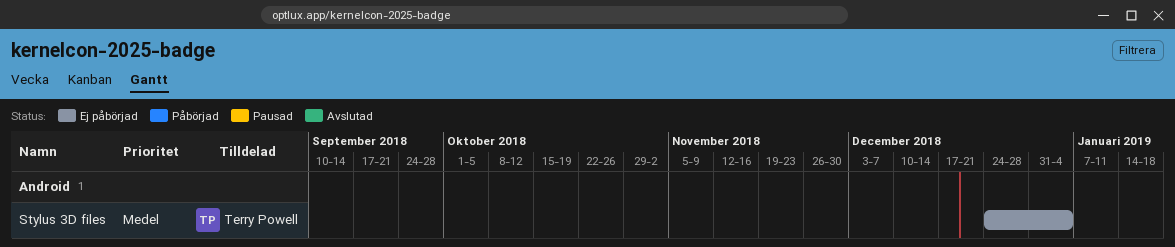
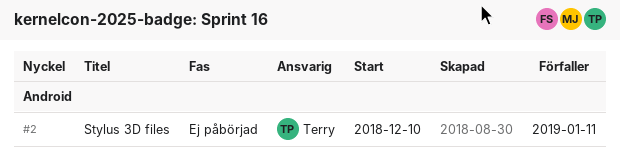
Stylus 3D files, start: Dec 24 -> Dec 10
Stylus 3D files, due: Jan 4 -> Jan 11

